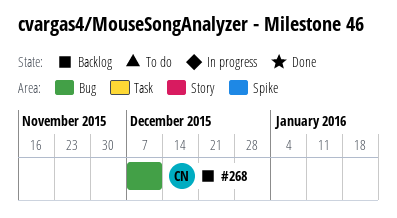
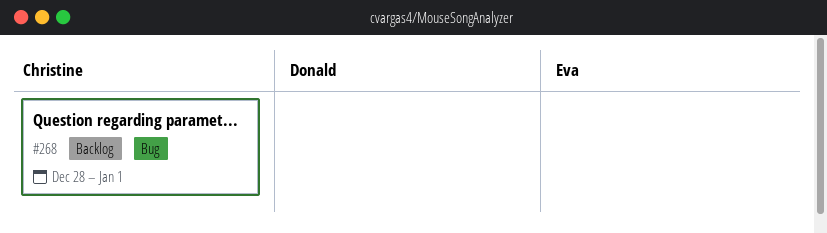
#268, start: Dec 7 -> Dec 28
#268, due: Dec 11 -> Jan 1

